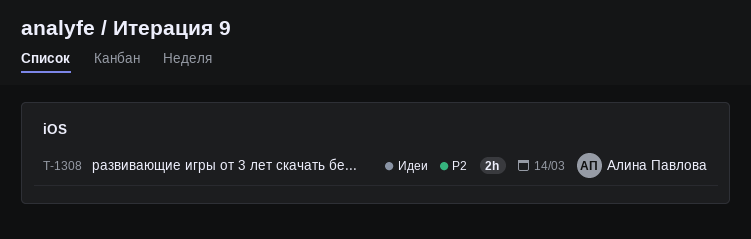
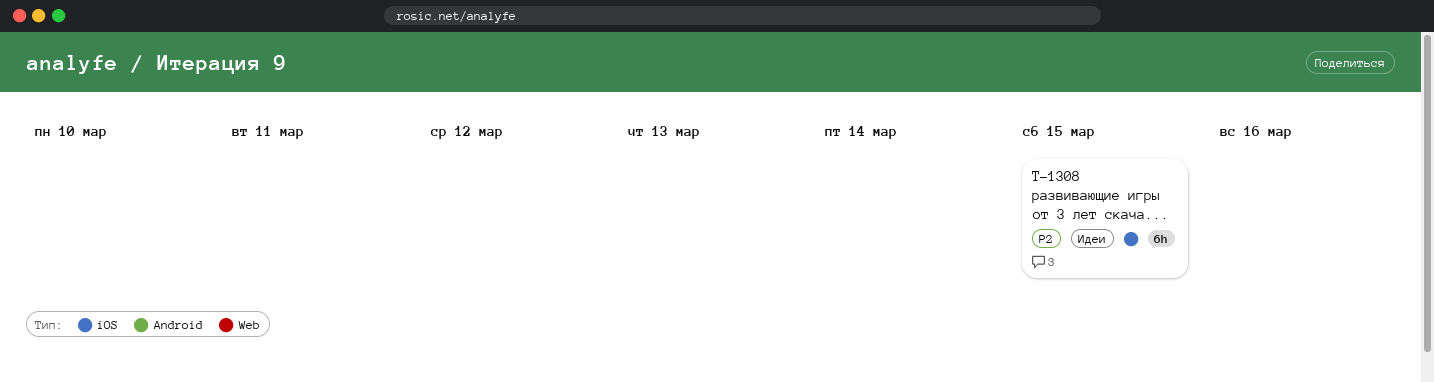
T-1308, estimate: 2h -> 6h
T-1308, due: Mar 14 -> Mar 15

